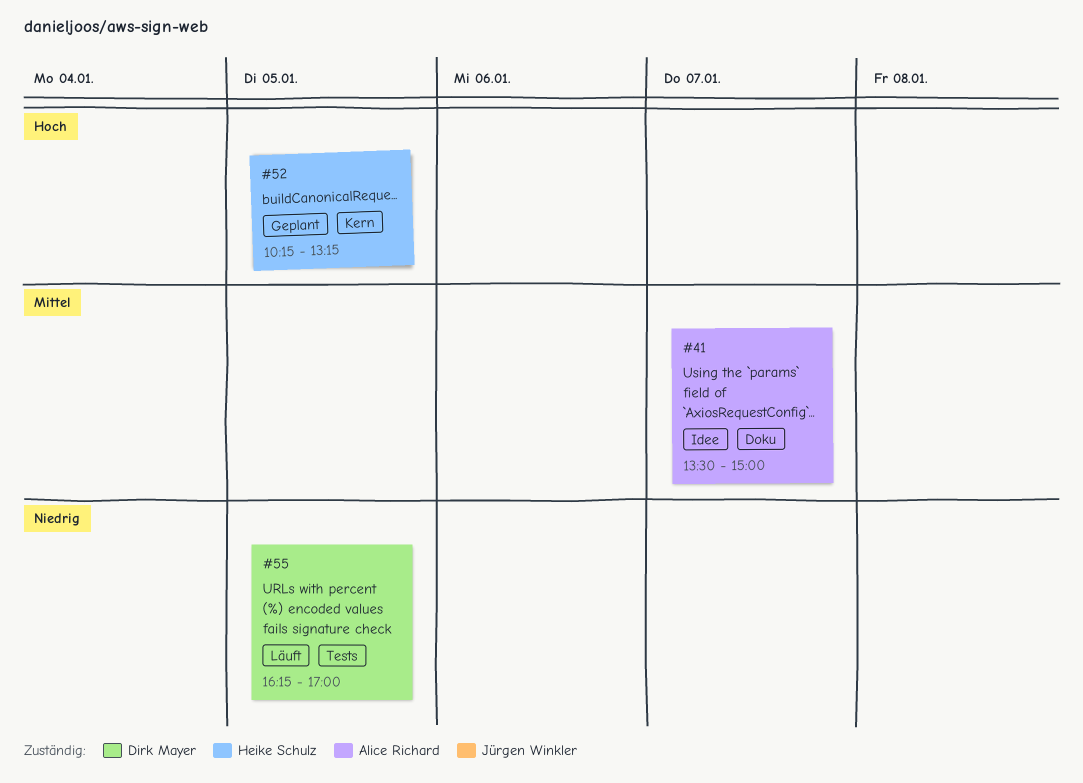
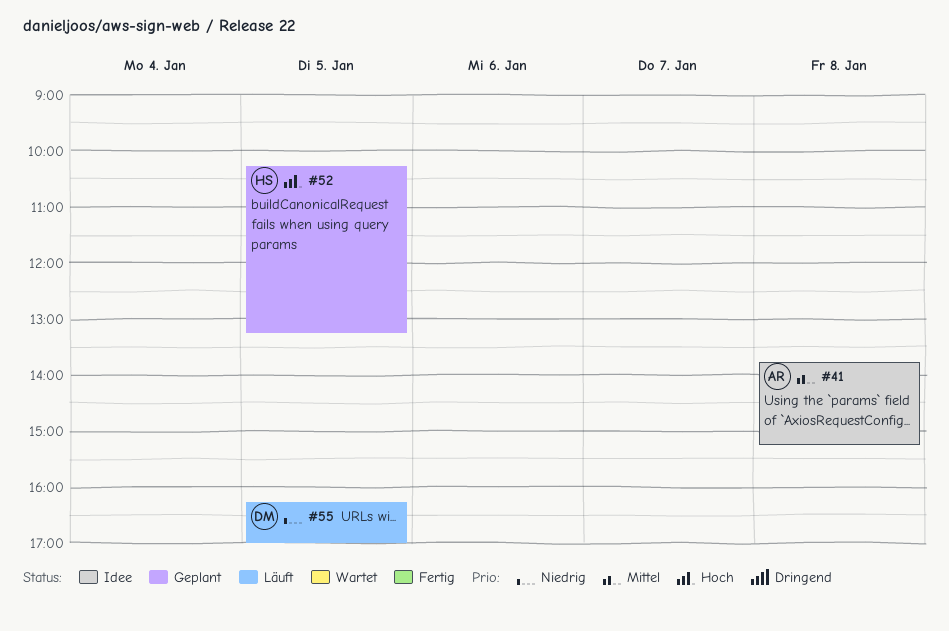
#41, day: Jan 7 -> Jan 8
#41, begins: 13:30 -> 13:45
#41, ends: 15:00 -> 15:15

